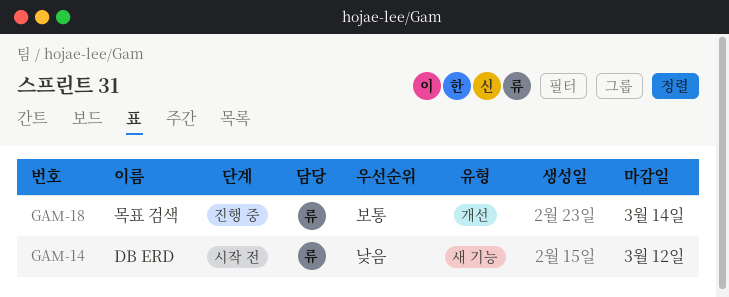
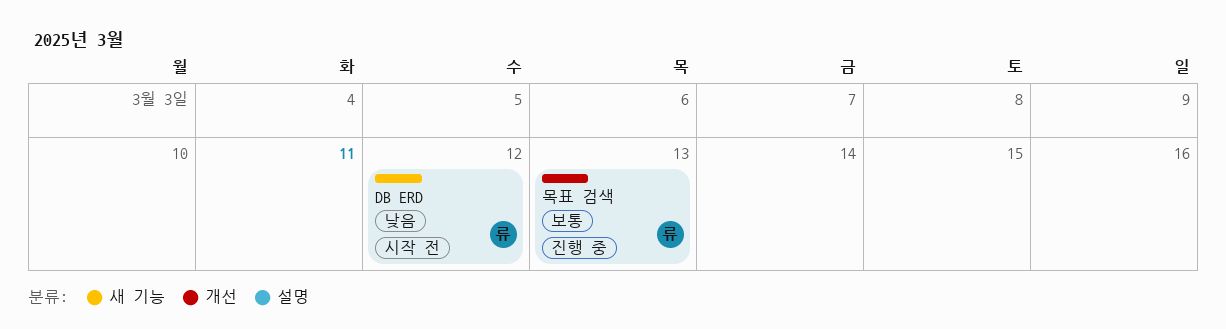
목표 검색, due: Mar 14 -> Mar 13

